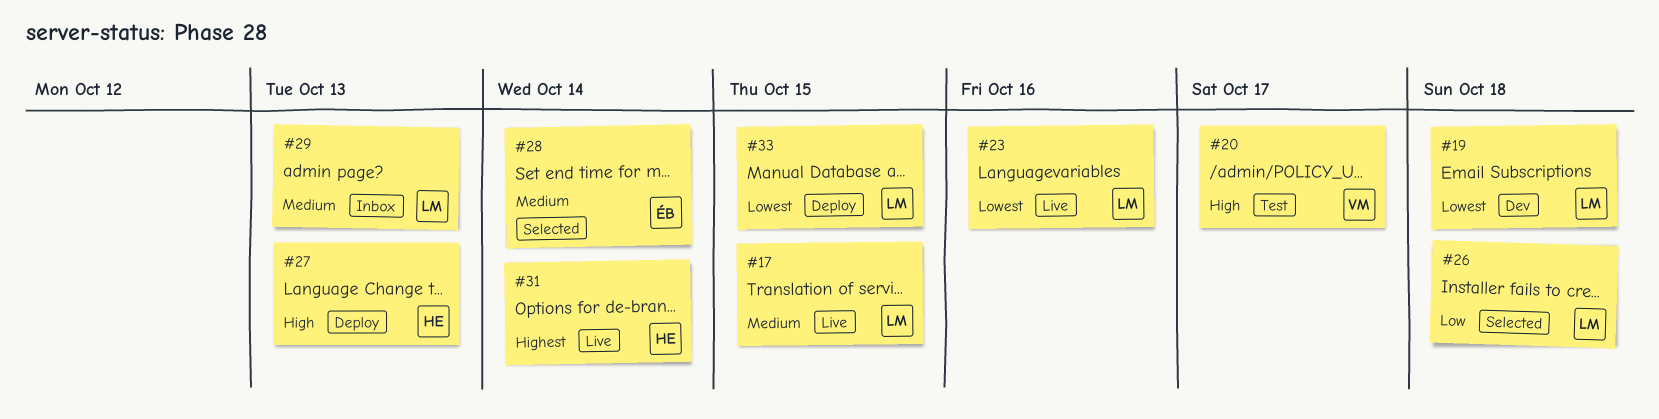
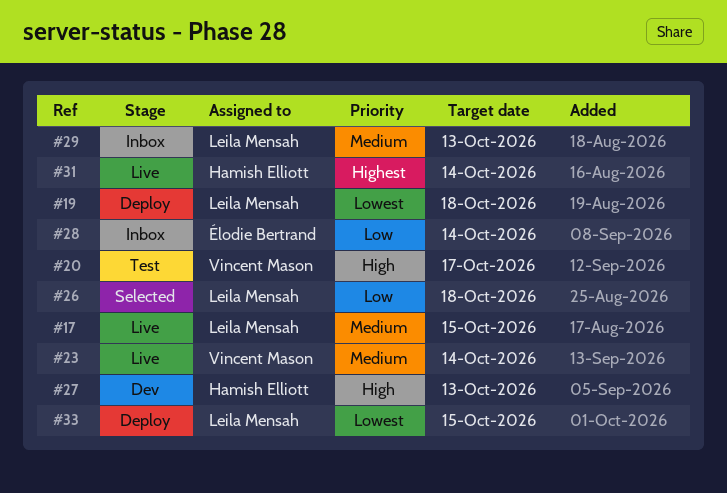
#19, status: Dev -> Deploy
#23, owner: Leila Mensah -> Vincent Mason
#23, priority: Lowest -> Medium
#23, due: Oct 16 -> Oct 14
#27, status: Deploy -> Dev
#28, status: Selected -> Inbox
#28, priority: Medium -> Low

